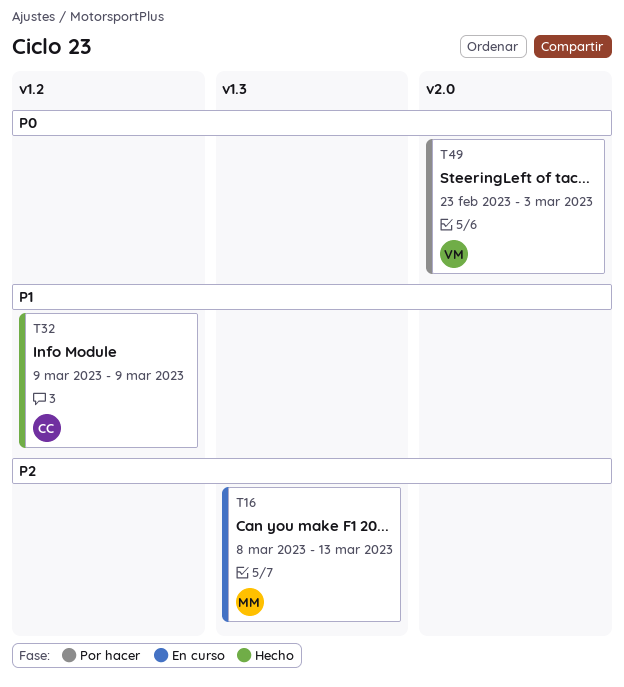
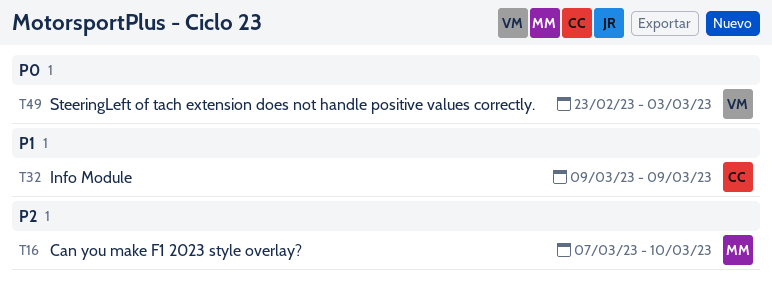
T16, start: Mar 8 -> Mar 7
T16, due: Mar 13 -> Mar 10

